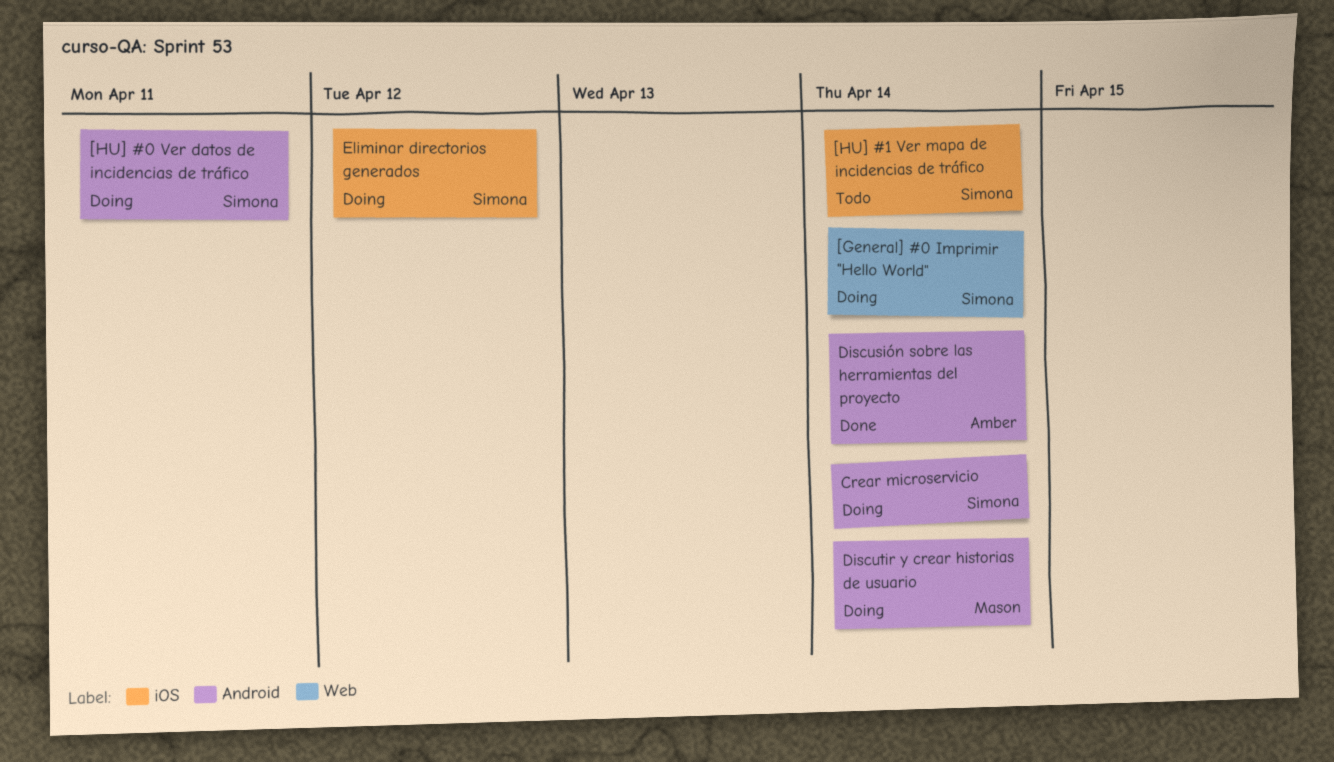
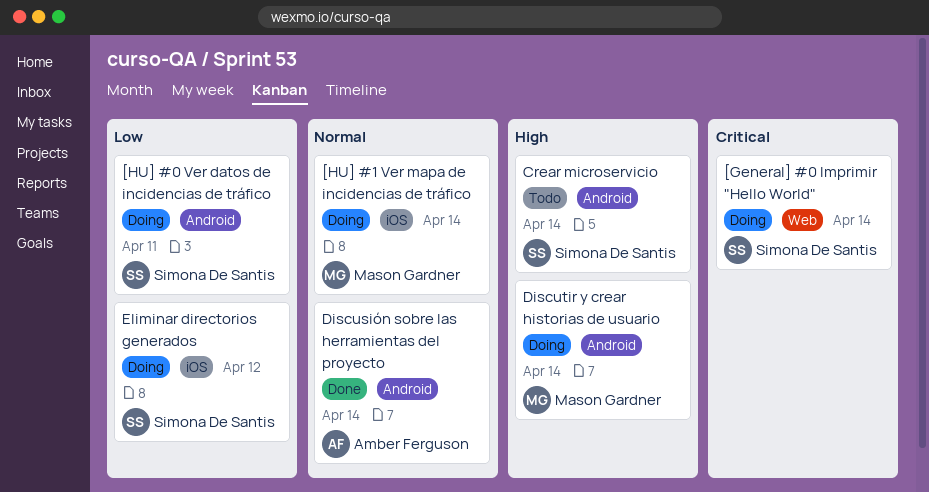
[HU] #1 Ver mapa de incidencias de tráfico, status: Todo -> Doing
[HU] #1 Ver mapa de incidencias de tráfico, owner: Simona De Santis -> Mason Gardner
Crear microservicio, status: Doing -> Todo

